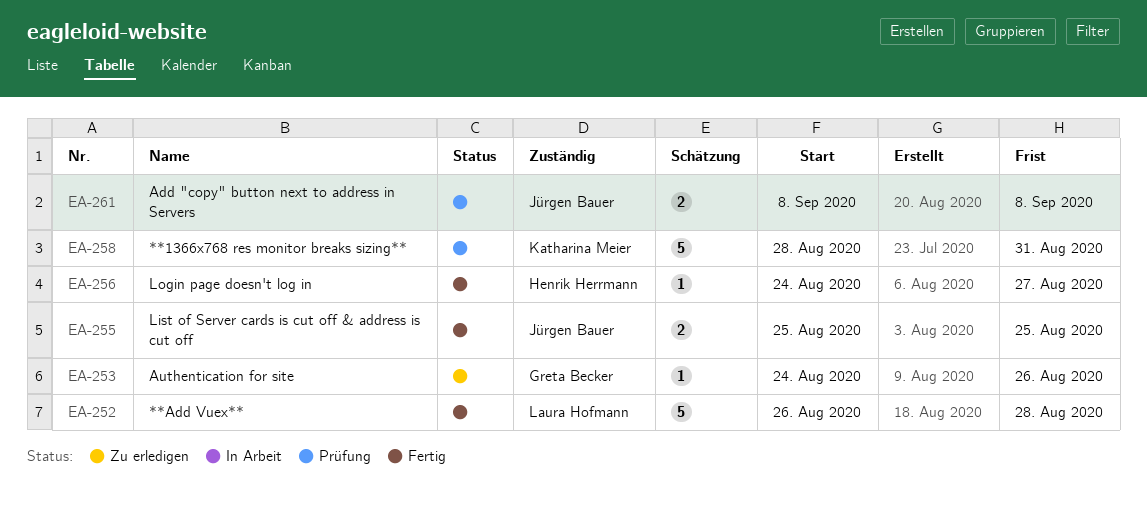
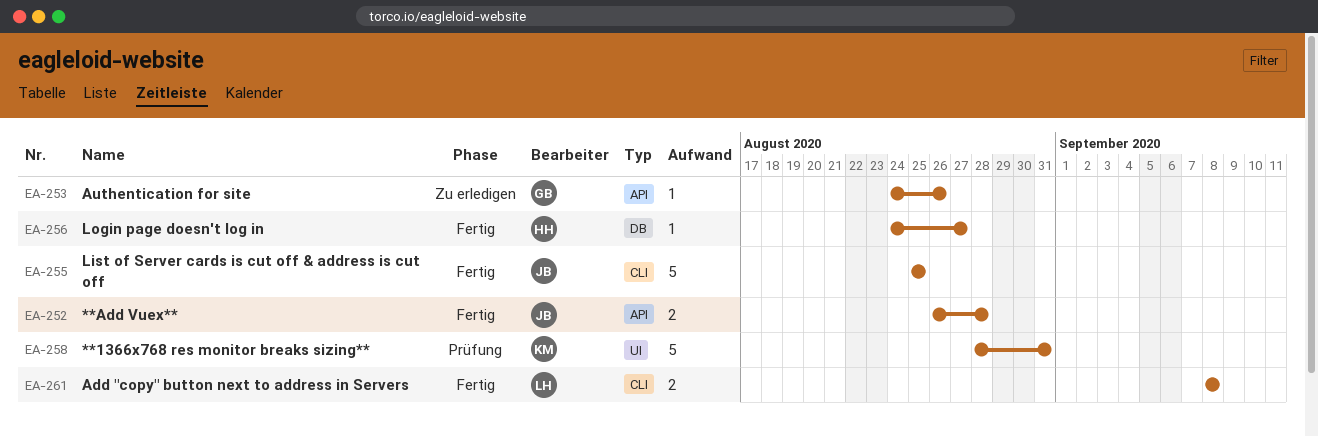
EA-252, owner: Laura Hofmann -> Jürgen Bauer
EA-252, estimate: 5 -> 2
EA-255, estimate: 2 -> 5
EA-261, status: Prüfung -> Fertig
EA-261, owner: Jürgen Bauer -> Laura Hofmann

